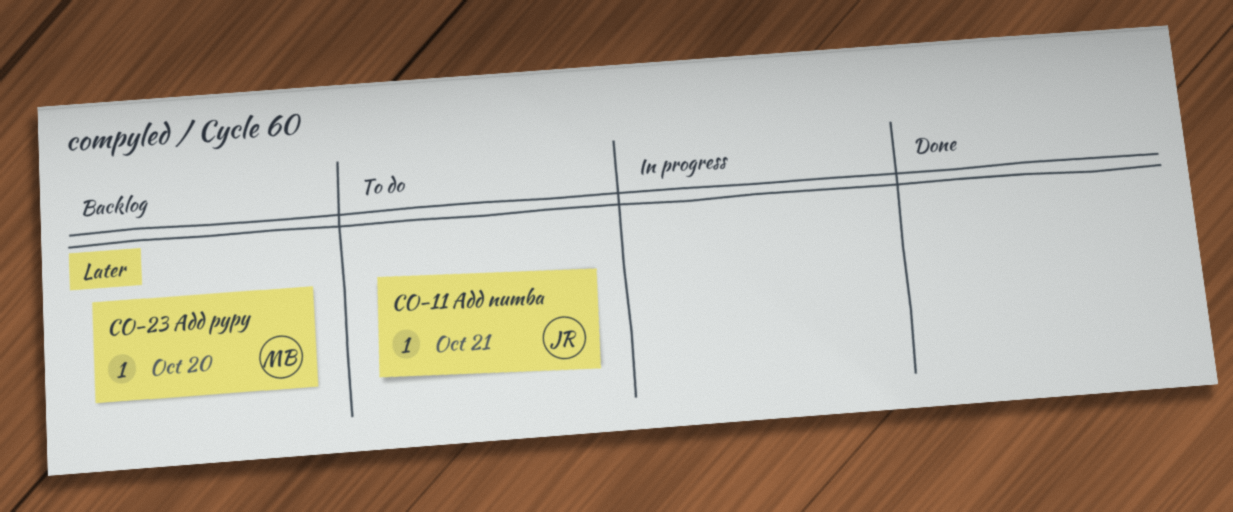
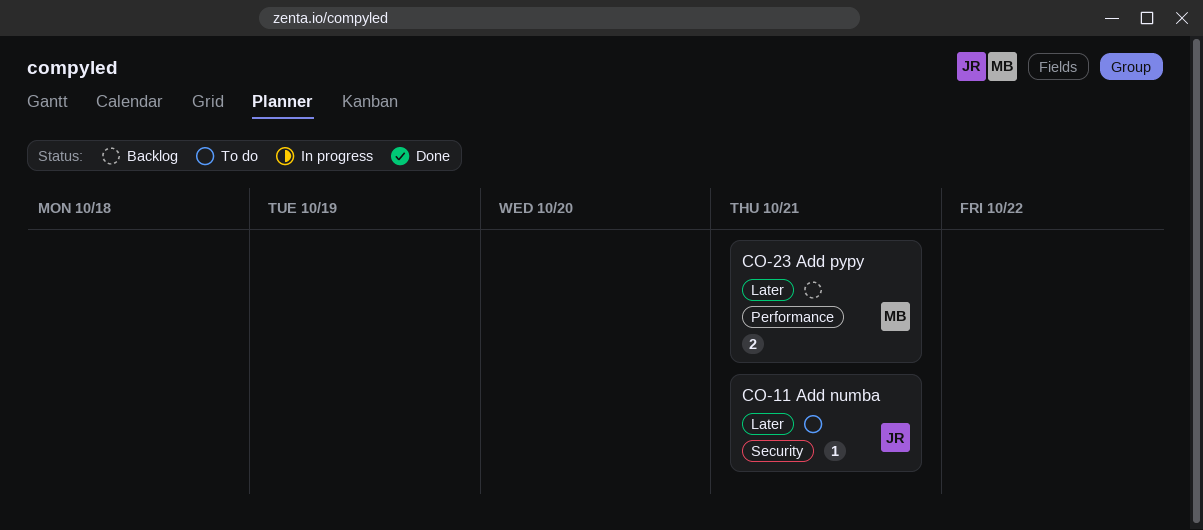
CO-23, estimate: 1 -> 2
CO-23, due: Oct 20 -> Oct 21

